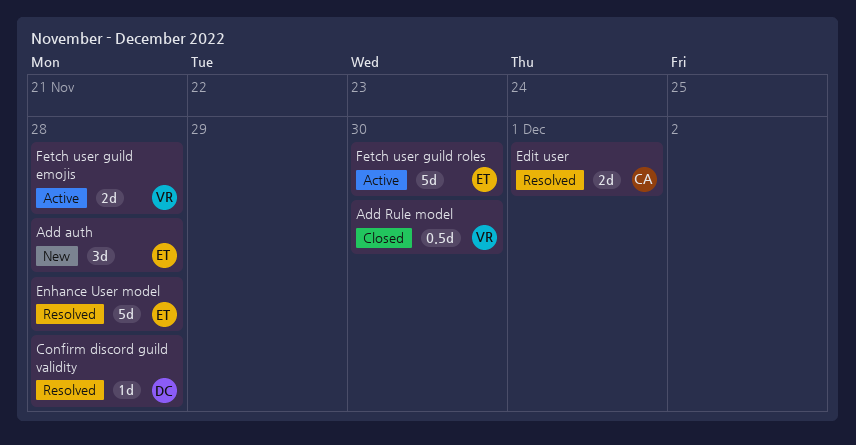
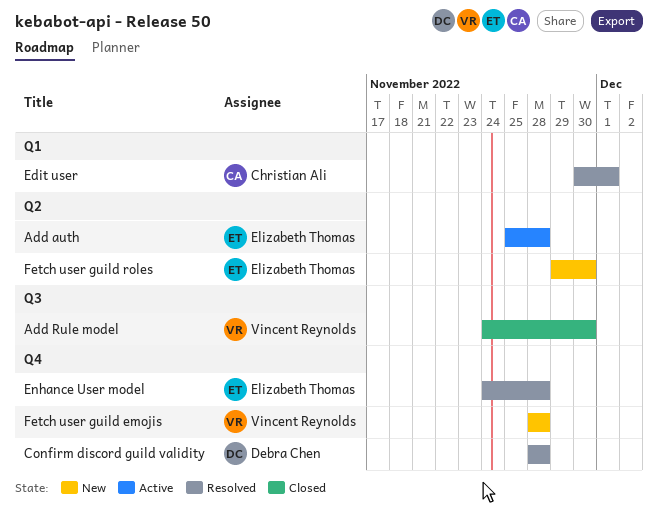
Add auth, status: New -> Active
Fetch user guild emojis, status: Active -> New
Fetch user guild roles, status: Active -> New

